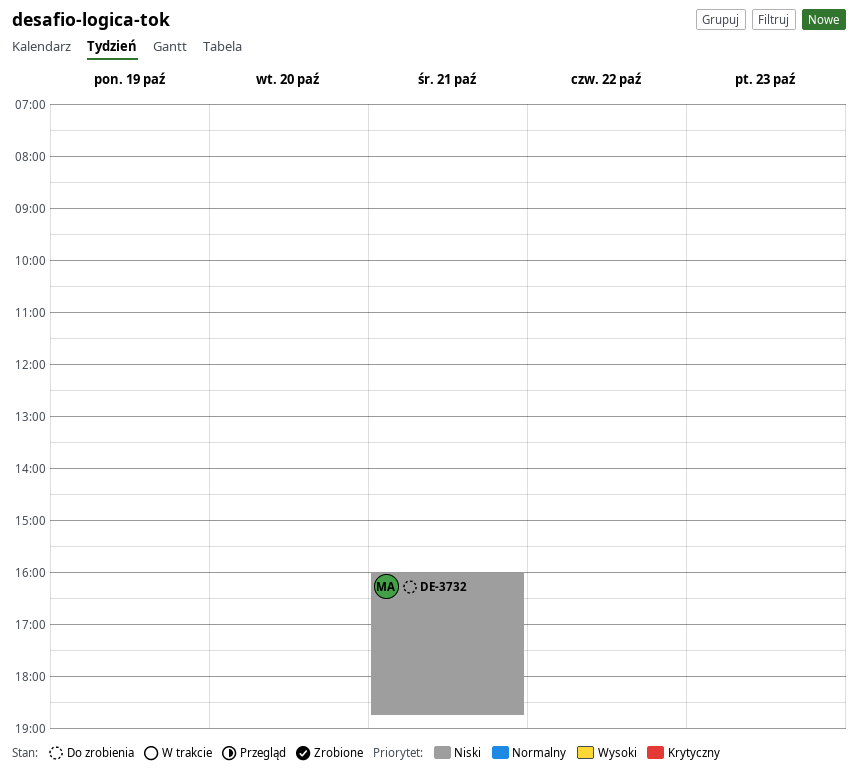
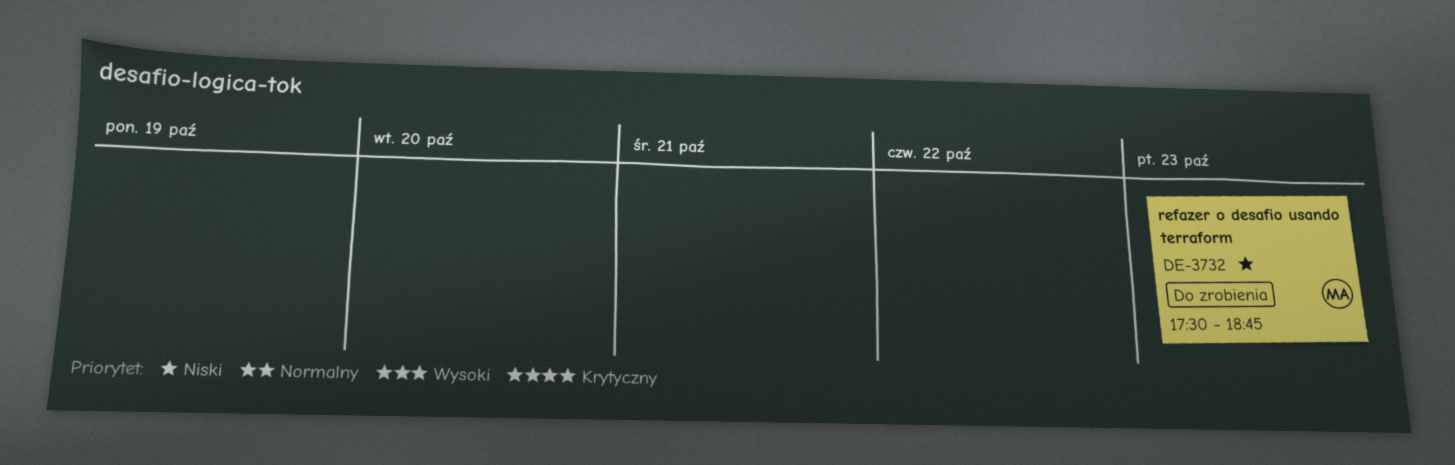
DE-3732, day: Oct 21 -> Oct 23
DE-3732, begins: 16:00 -> 17:30

